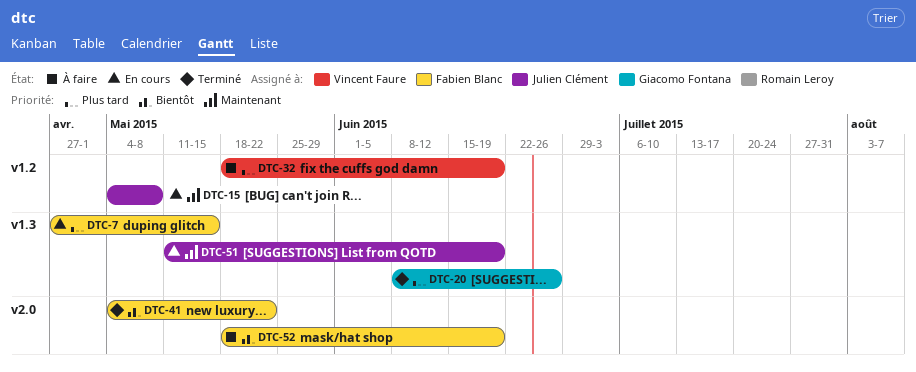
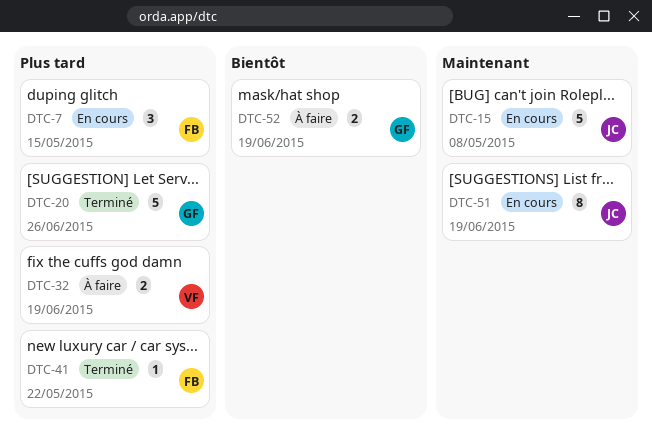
DTC-41, priority: Bientôt -> Plus tard
DTC-52, owner: Fabien Blanc -> Giacomo Fontana

